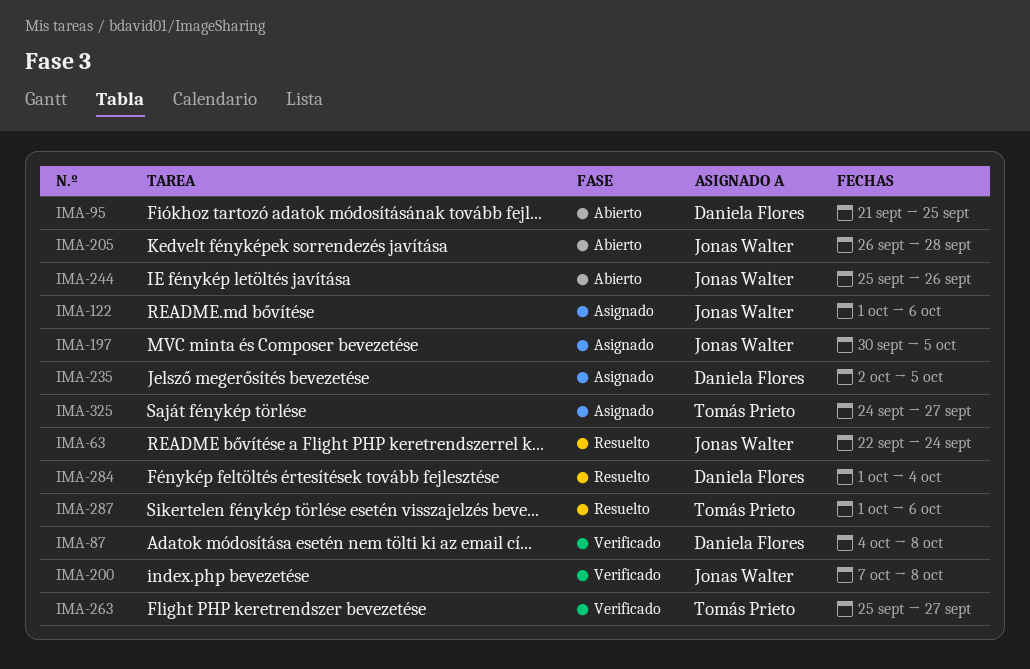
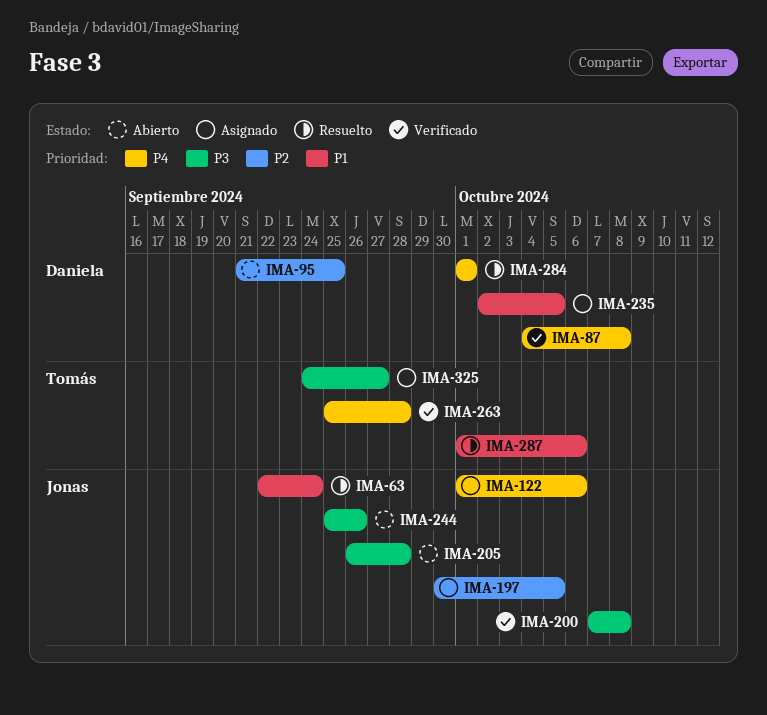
IMA-263, due: Sep 27 -> Sep 28
IMA-284, due: Oct 4 -> Oct 1

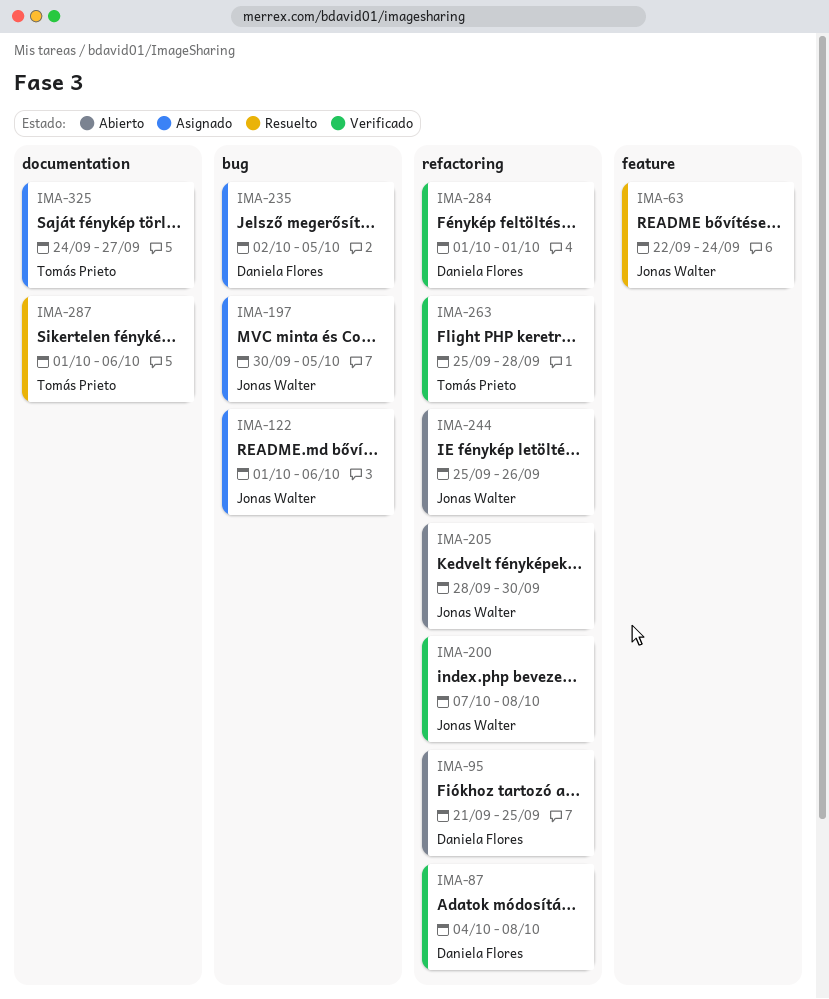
IMA-205, start: Sep 26 -> Sep 28
IMA-205, due: Sep 28 -> Sep 30
IMA-284, status: Resuelto -> Verificado

